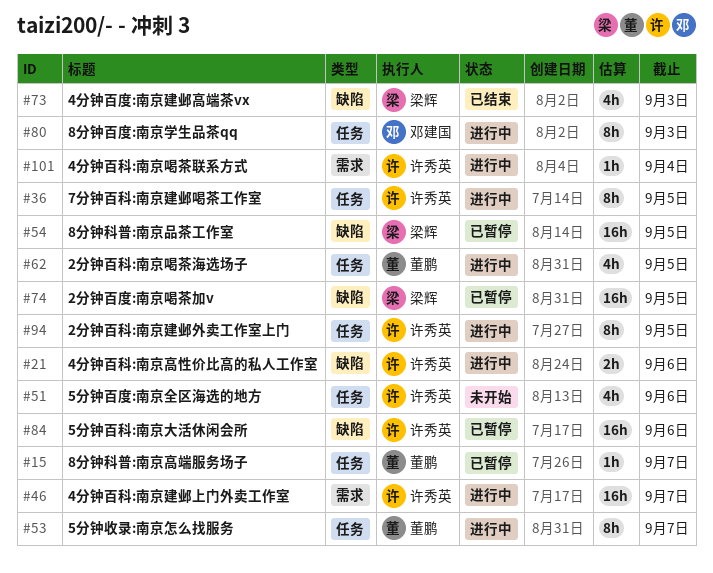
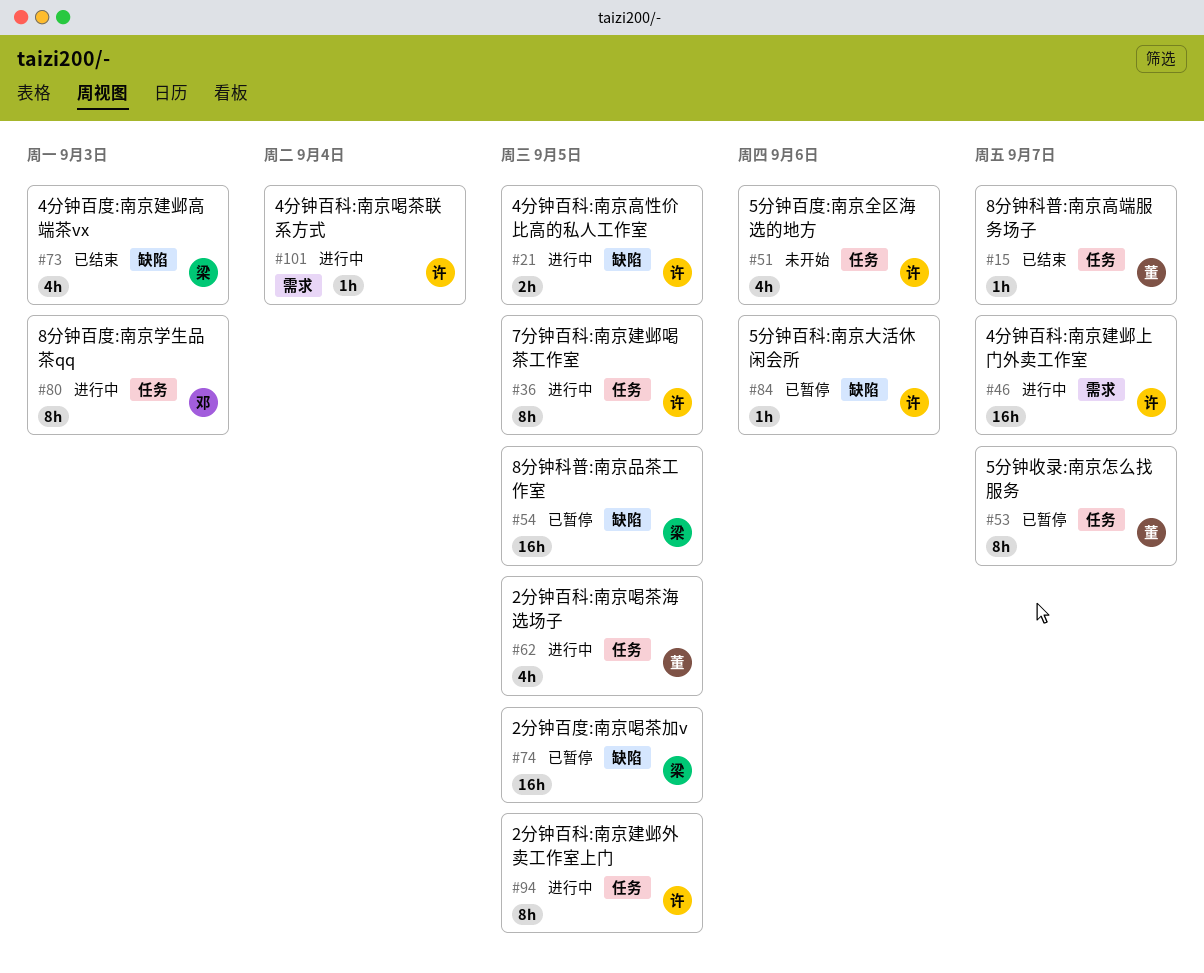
#15, status: 已暂停 -> 已结束
#21, due: Sep 6 -> Sep 5
#53, status: 进行中 -> 已暂停
#84, estimate: 16h -> 1h

